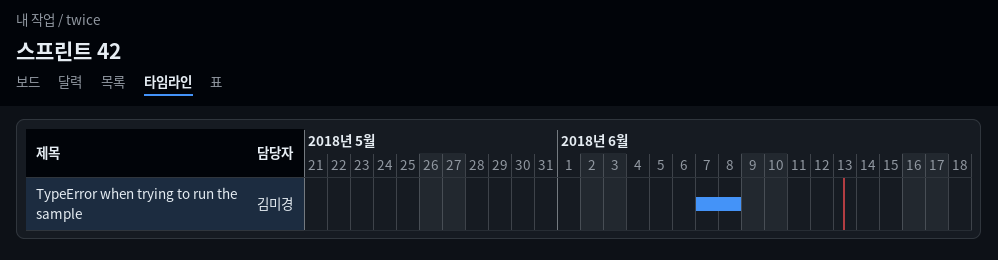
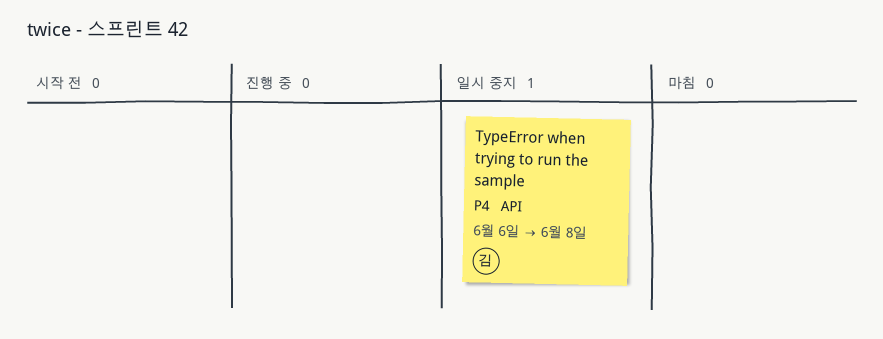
TypeError when trying to run the sample, start: Jun 7 -> Jun 6

